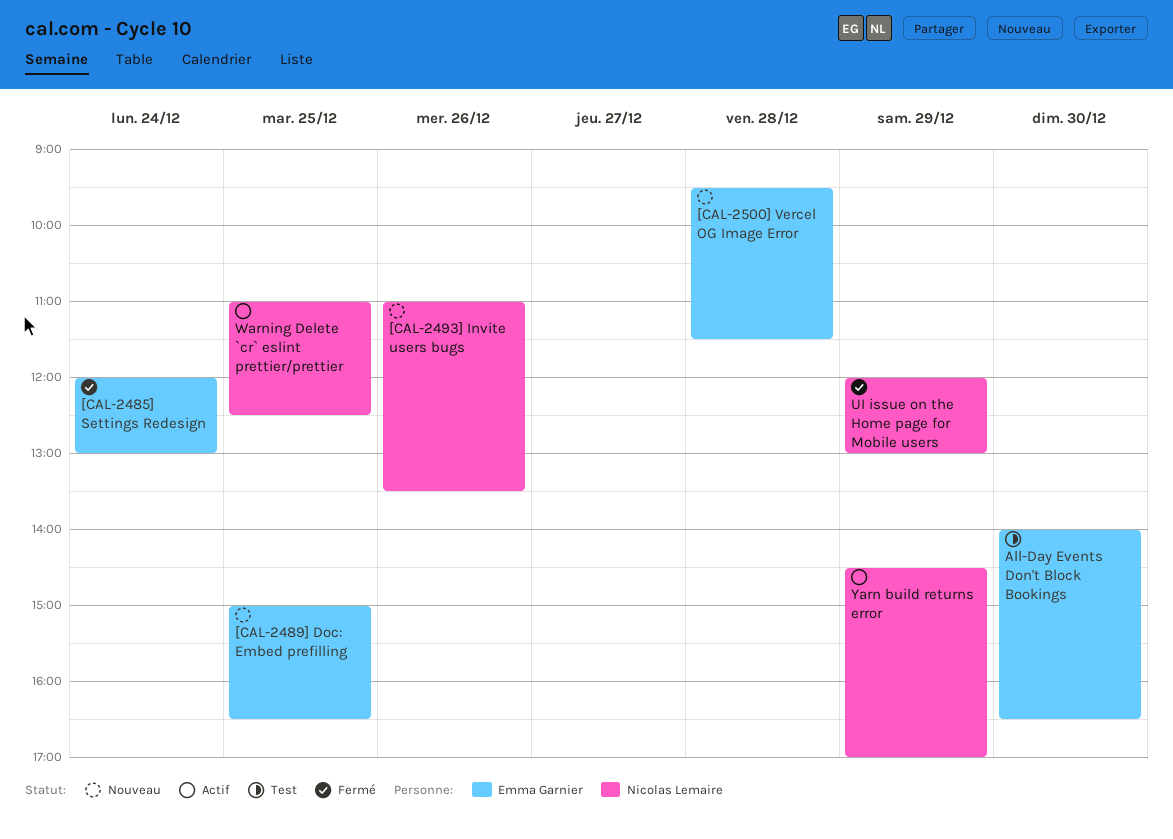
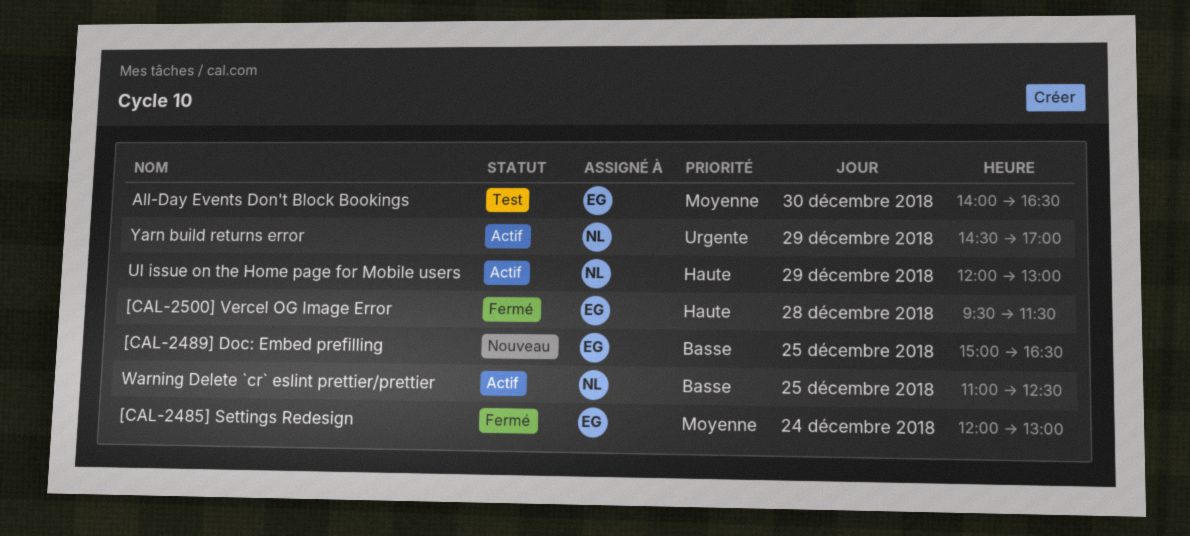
[CAL-2493] Invite users bugs: present -> none
[CAL-2500] Vercel OG Image Error, status: Nouveau -> Fermé
UI issue on the Home page for Mobile users, status: Fermé -> Actif

